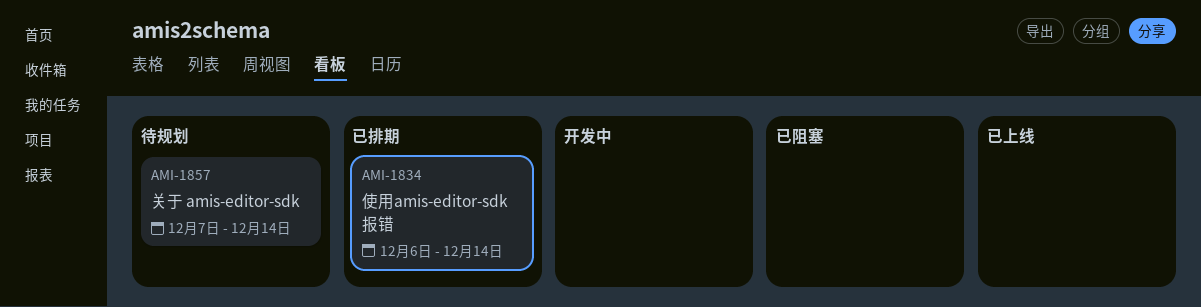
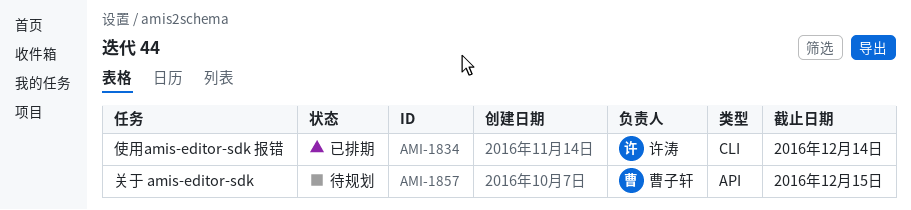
AMI-1857, due: Dec 14 -> Dec 15

